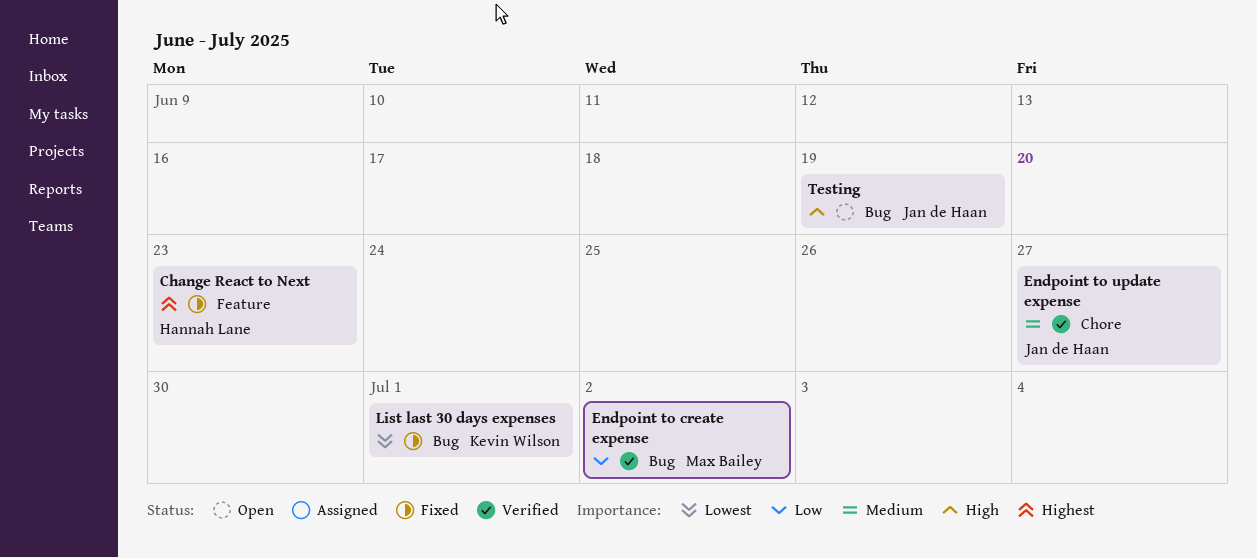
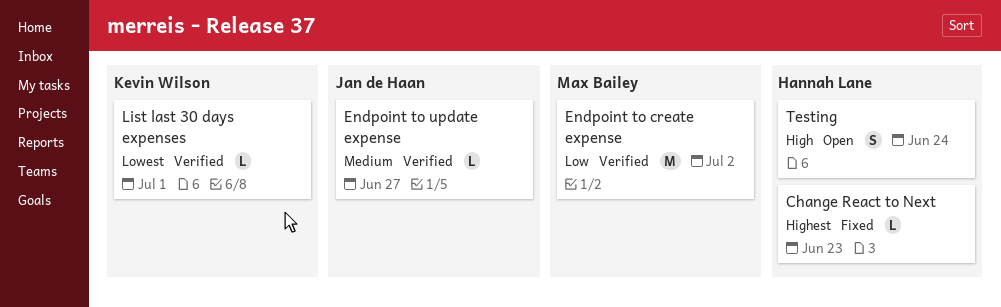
List last 30 days expenses, status: Fixed -> Verified
Testing, owner: Jan de Haan -> Hannah Lane
Testing, due: Jun 19 -> Jun 24

